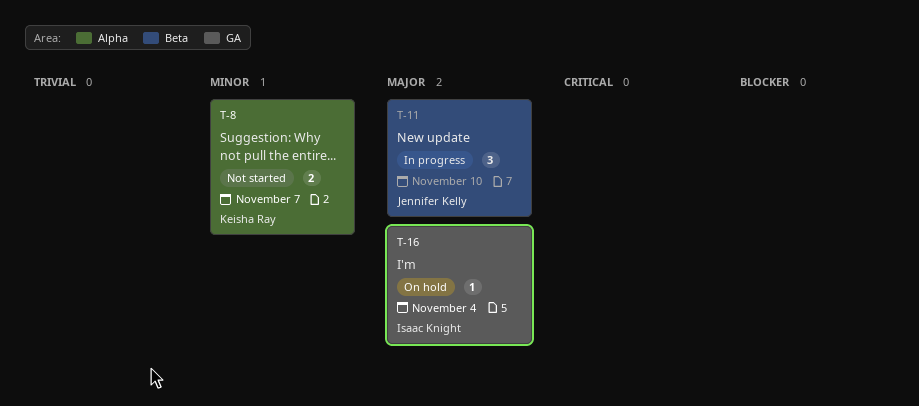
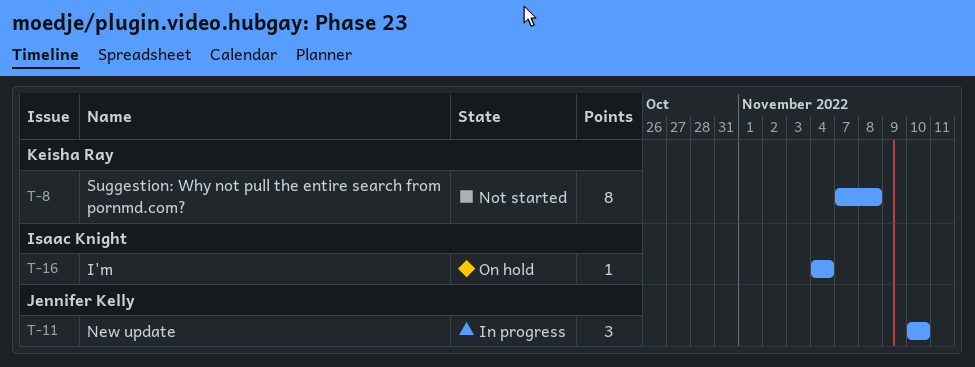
T-8, estimate: 2 -> 8
T-8, due: Nov 7 -> Nov 8

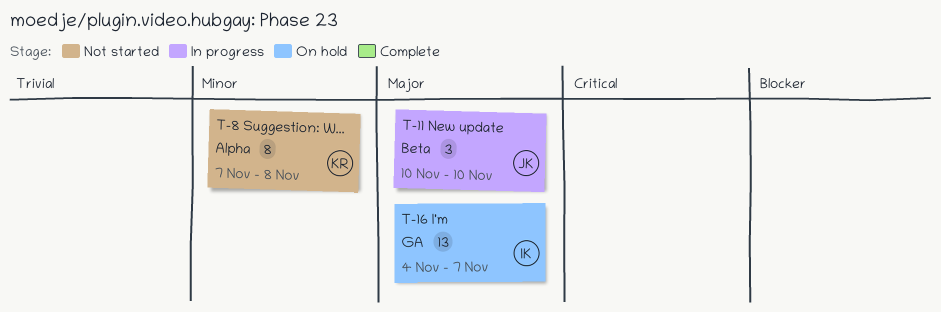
T-16, estimate: 1 -> 13
T-16, due: Nov 4 -> Nov 7

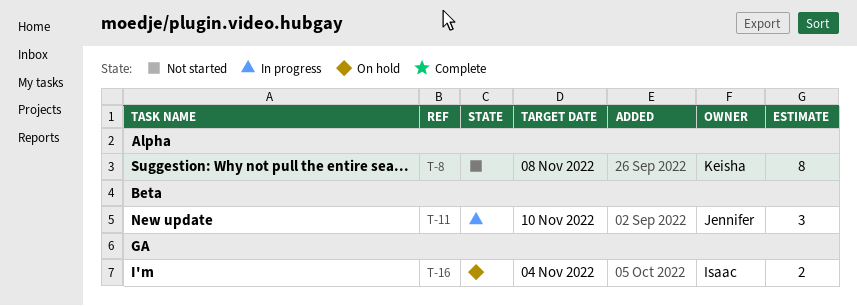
T-16, estimate: 13 -> 2
T-16, due: Nov 7 -> Nov 4

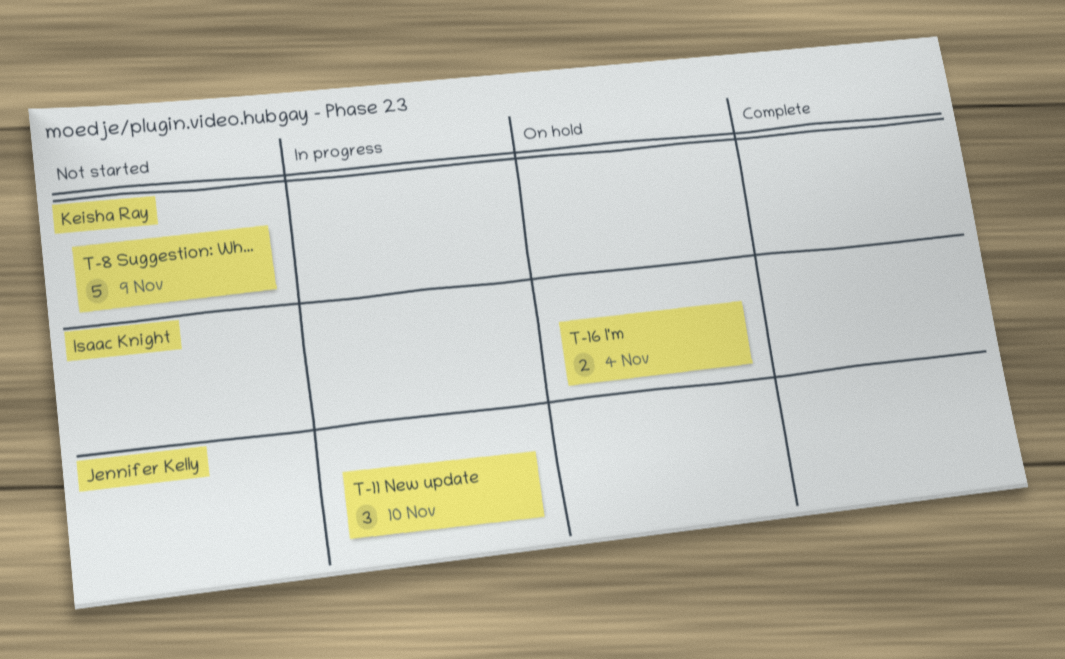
T-8, estimate: 8 -> 5
T-8, due: Nov 8 -> Nov 9

